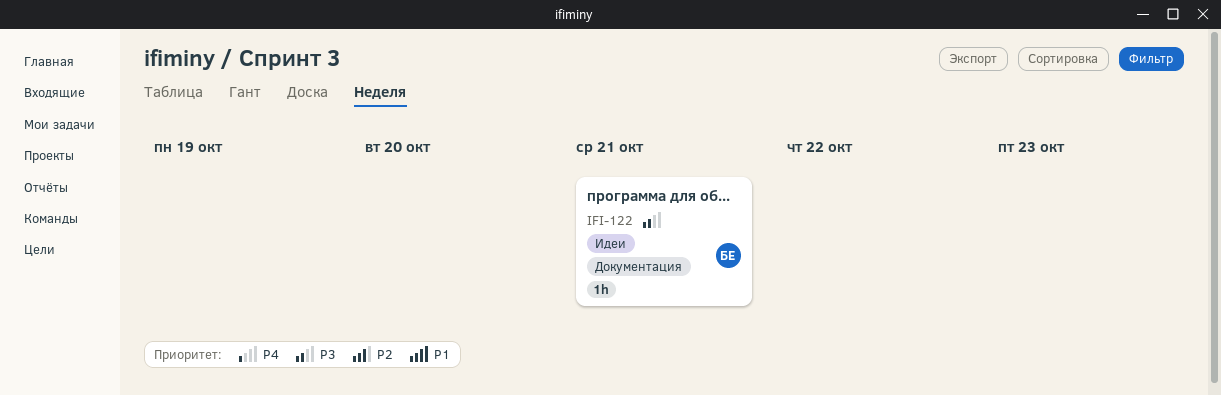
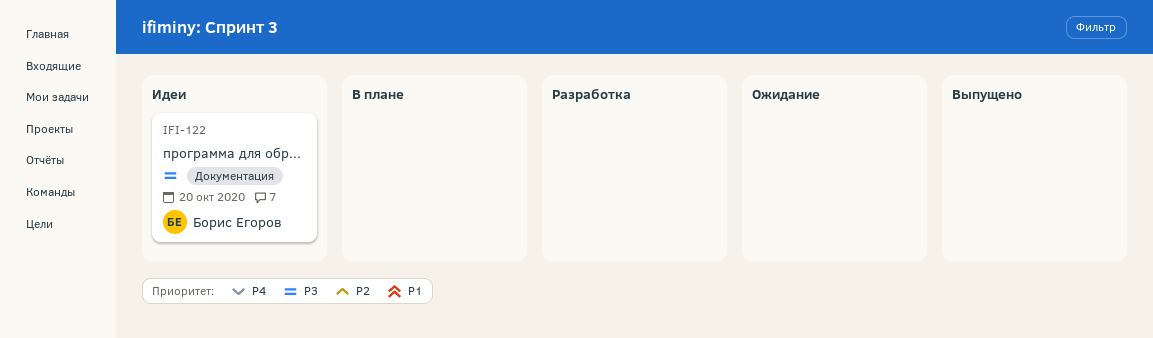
IFI-122, due: Oct 21 -> Oct 20

